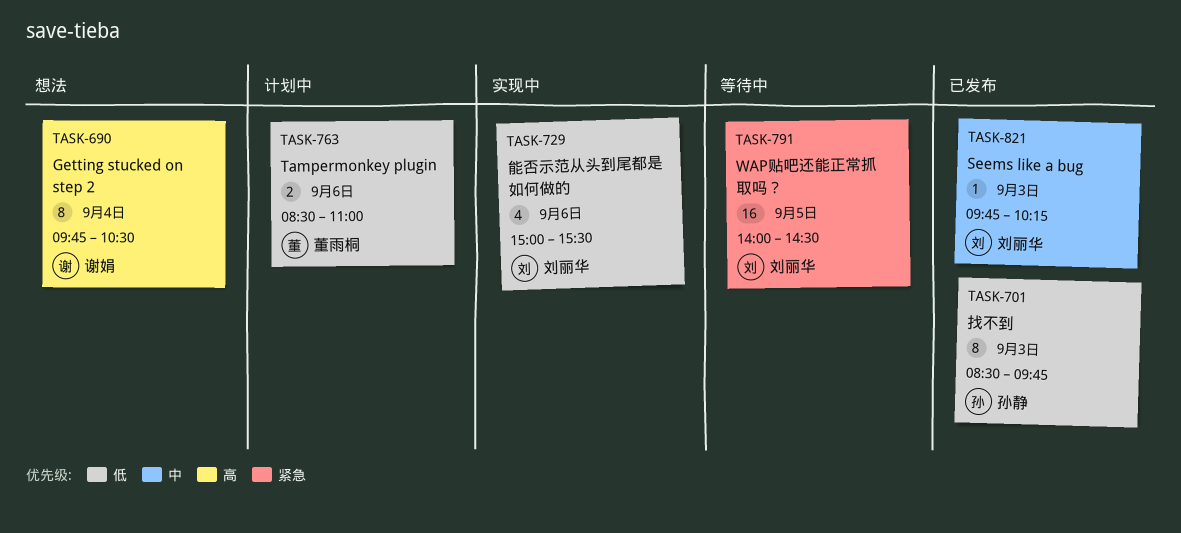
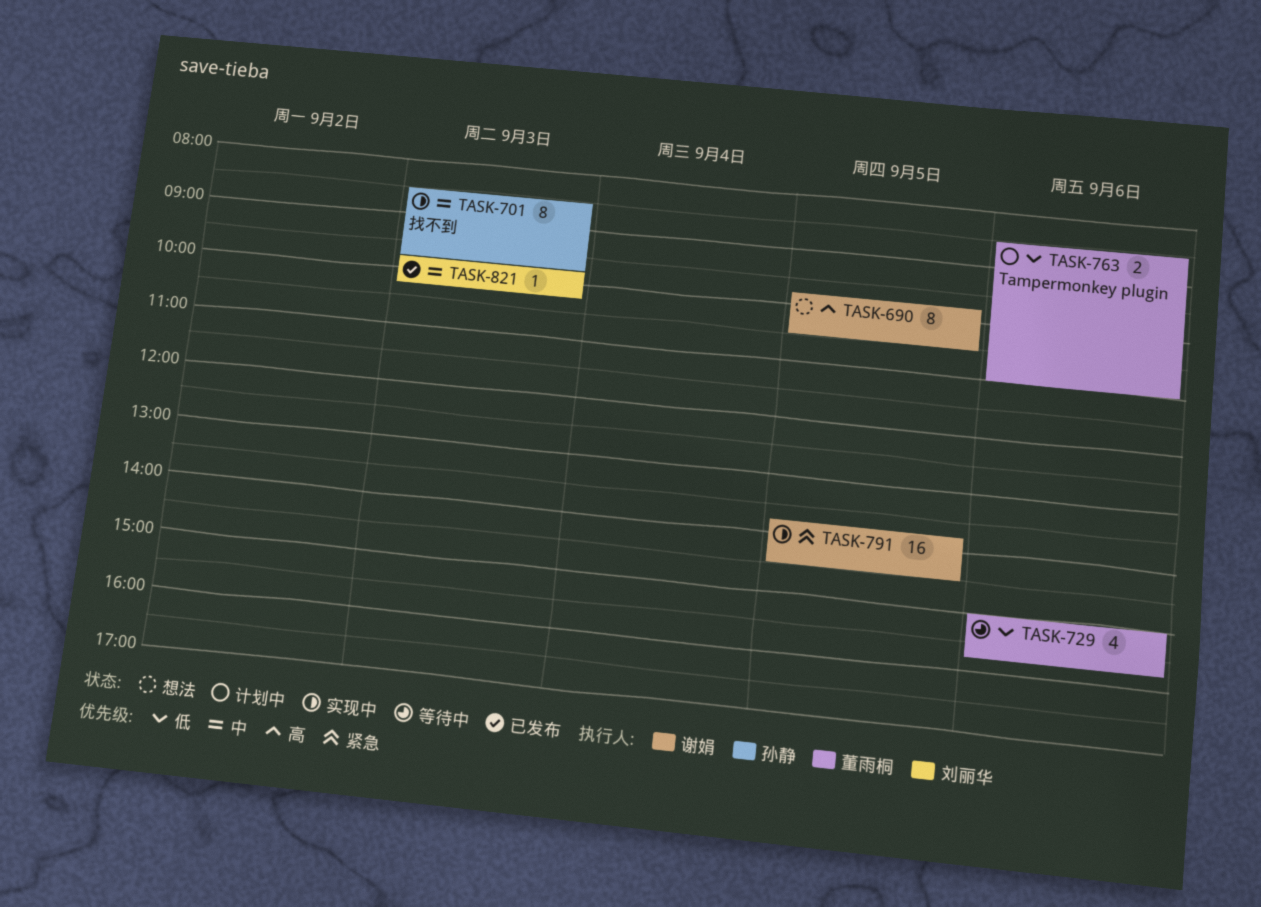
TASK-690, day: Sep 4 -> Sep 5
TASK-701, status: 已发布 -> 实现中
TASK-701, priority: 低 -> 中
TASK-729, status: 实现中 -> 等待中
TASK-729, owner: 刘丽华 -> 董雨桐
TASK-729, ends: 15:30 -> 15:45
TASK-791, status: 等待中 -> 实现中
TASK-791, owner: 刘丽华 -> 谢娟
TASK-791, begins: 14:00 -> 13:45

